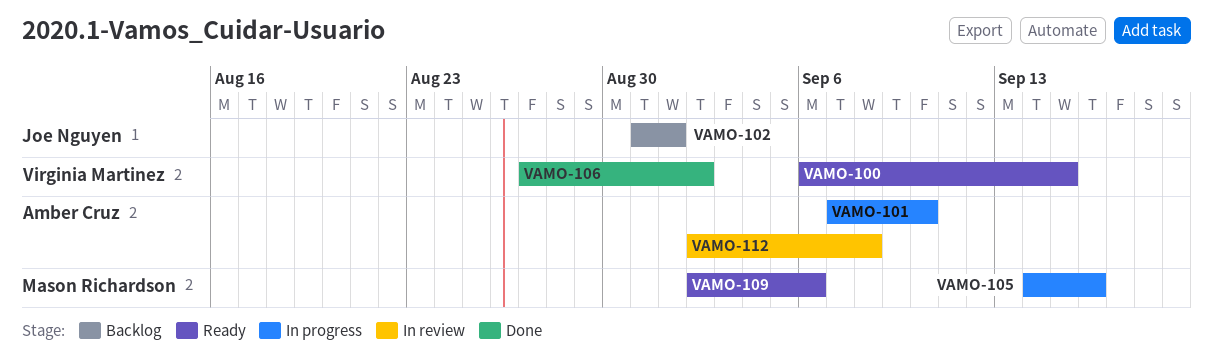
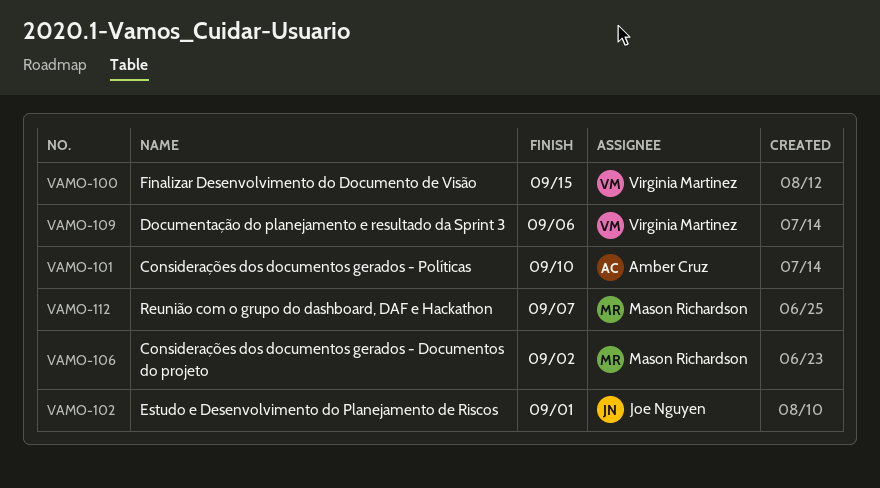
VAMO-105: present -> none
VAMO-106, owner: Virginia Martinez -> Mason Richardson
VAMO-109, owner: Mason Richardson -> Virginia Martinez
VAMO-112, owner: Amber Cruz -> Mason Richardson
VAMO-112, due: Sep 8 -> Sep 7

